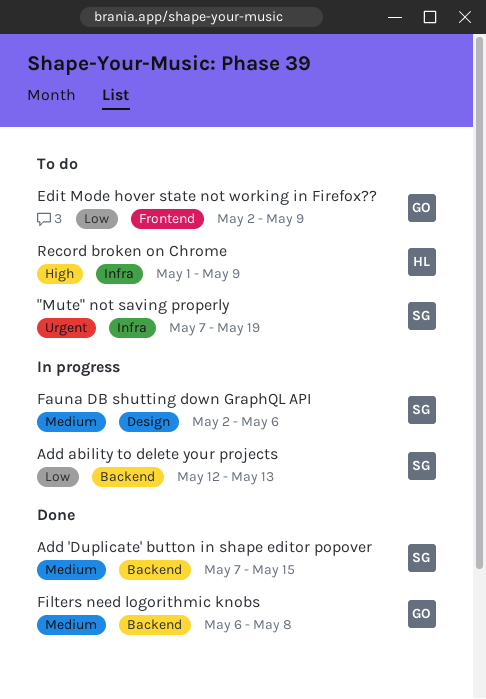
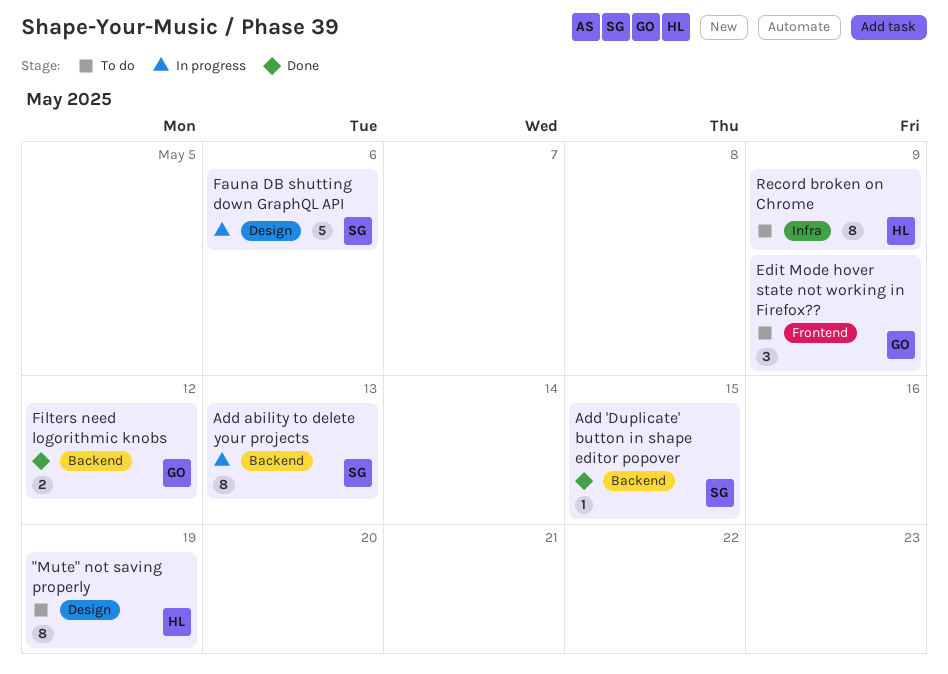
"Mute" not saving properly, owner: SG -> HL
"Mute" not saving properly, label: Infra -> Design
Filters need logorithmic knobs, due: May 8 -> May 12

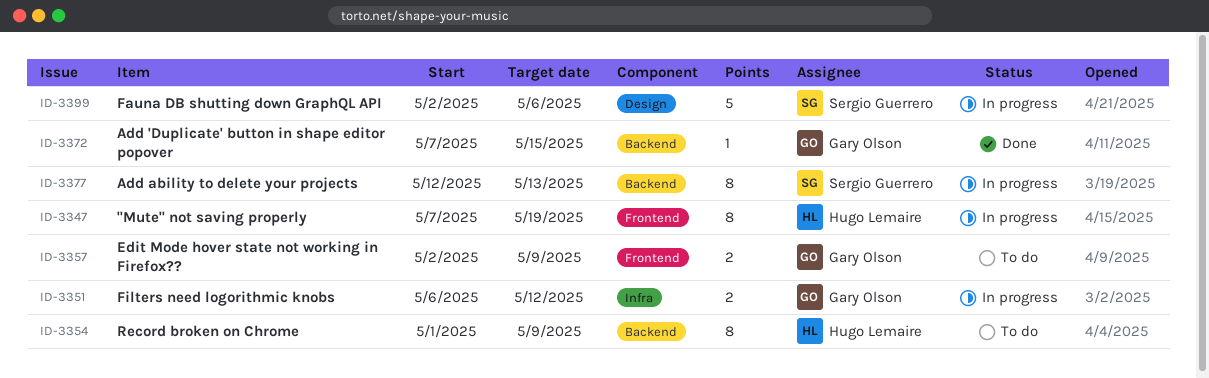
"Mute" not saving properly, status: To do -> In progress
"Mute" not saving properly, label: Design -> Frontend
Add 'Duplicate' button in shape editor popover, owner: Sergio Guerrero -> Gary Olson
Edit Mode hover state not working in Firefox??, estimate: 3 -> 2
Filters need logorithmic knobs, status: Done -> In progress
Filters need logorithmic knobs, label: Backend -> Infra
Record broken on Chrome, label: Infra -> Backend

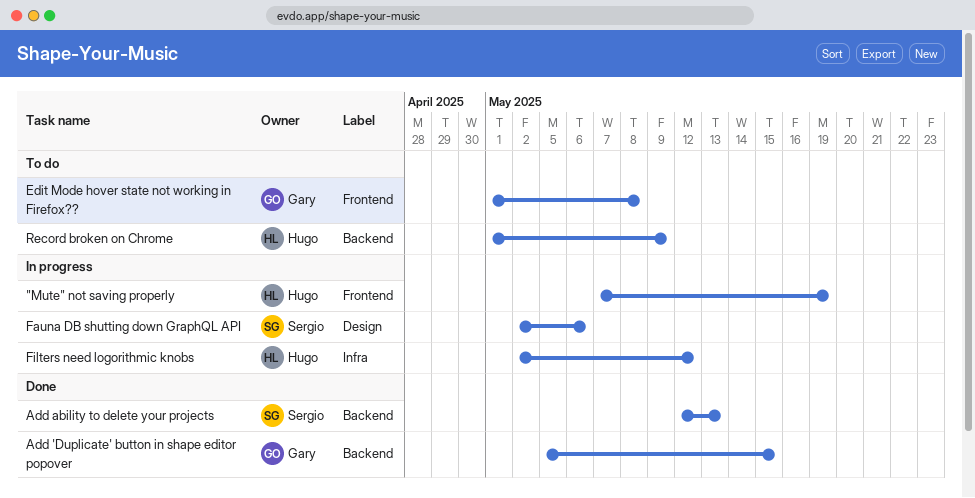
Add 'Duplicate' button in shape editor popover, start: May 7 -> May 5
Add ability to delete your projects, status: In progress -> Done
Edit Mode hover state not working in Firefox??, start: May 2 -> May 1
Edit Mode hover state not working in Firefox??, due: May 9 -> May 8
Filters need logorithmic knobs, owner: Gary Olson -> Hugo Lemaire
Filters need logorithmic knobs, start: May 6 -> May 2

